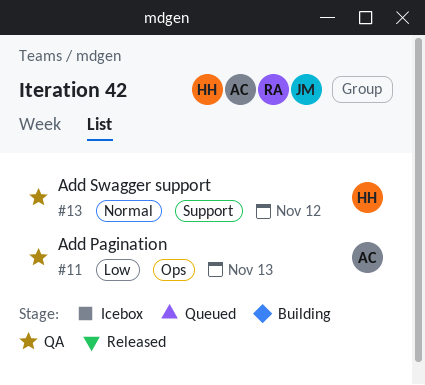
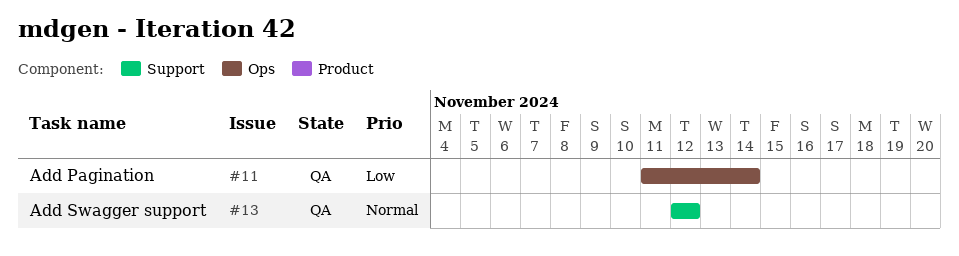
#11, due: Nov 13 -> Nov 14

